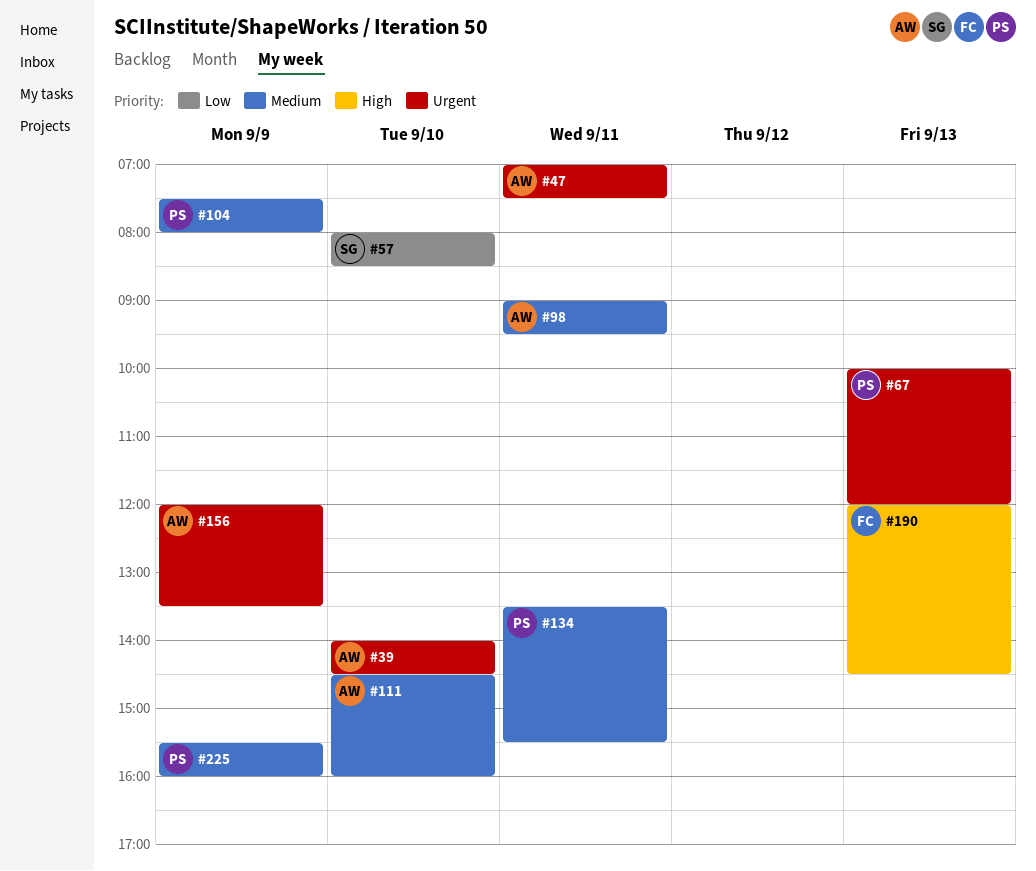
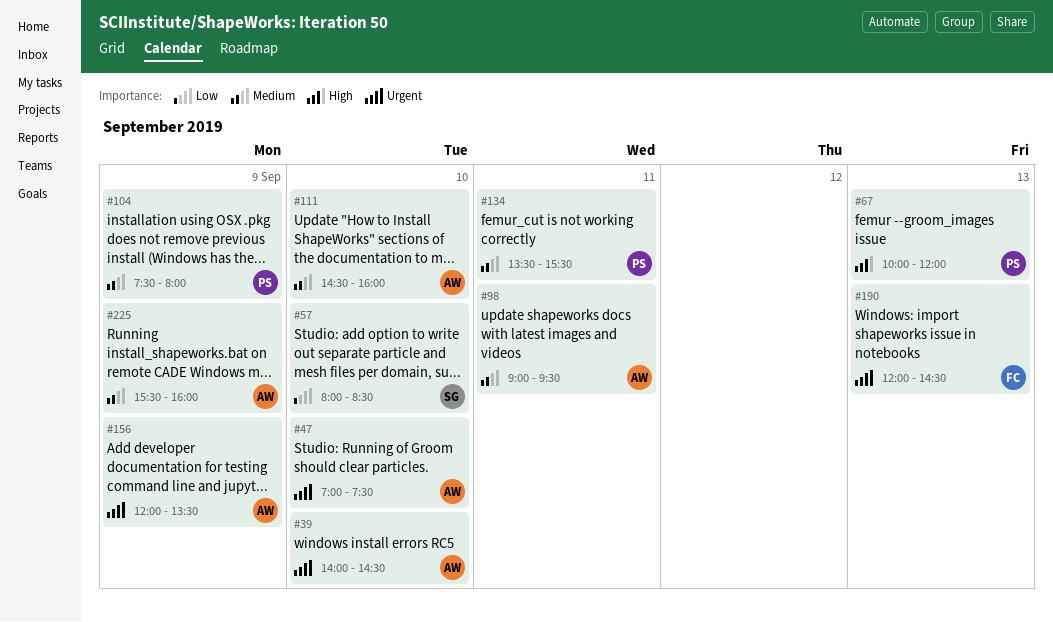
#47, day: Sep 11 -> Sep 10
#67, priority: Urgent -> High
#190, priority: High -> Urgent
#225, owner: PS -> AW

